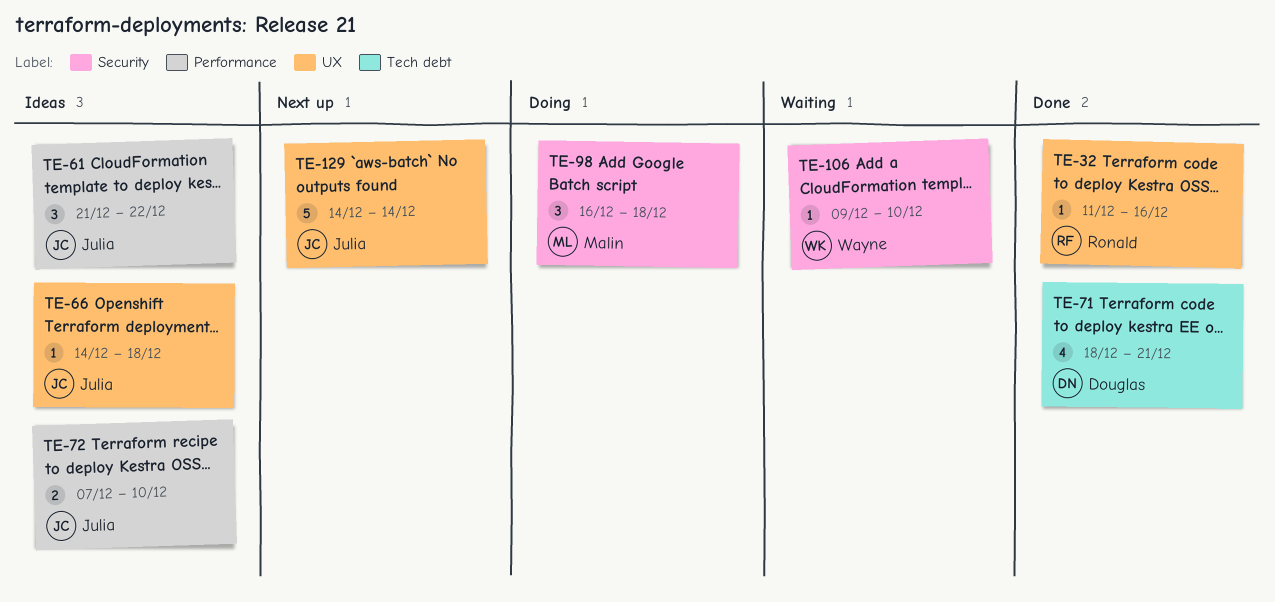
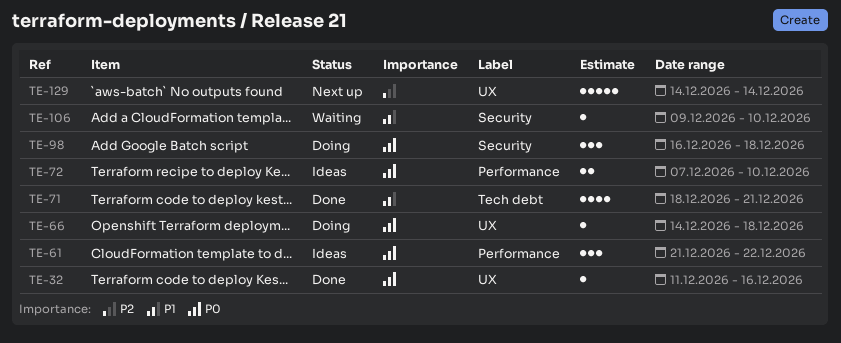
TE-66, status: Ideas -> Doing

